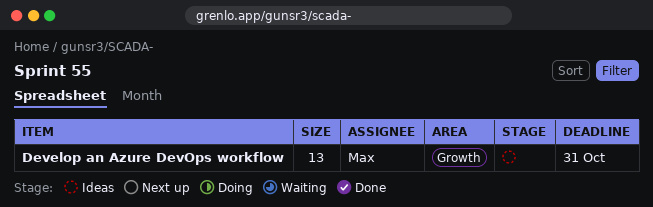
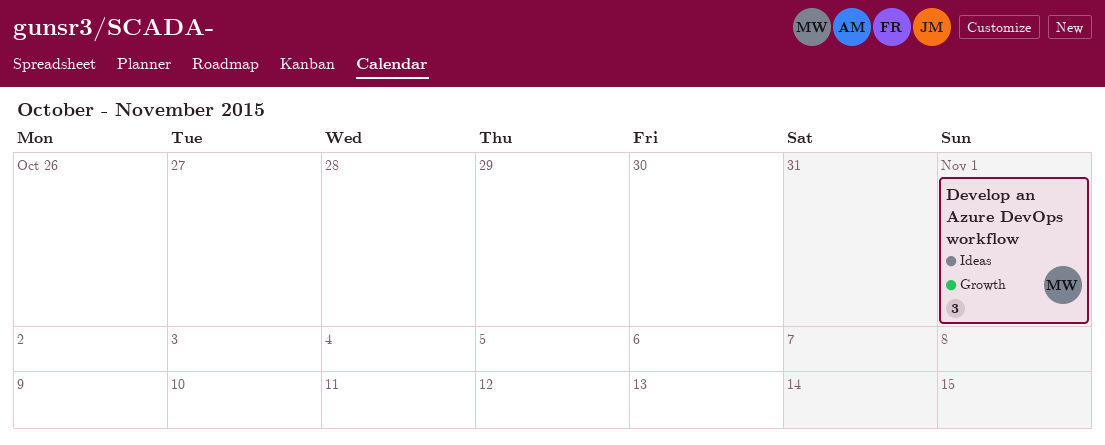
Develop an Azure DevOps workflow, estimate: 13 -> 3
Develop an Azure DevOps workflow, due: Oct 31 -> Nov 1

